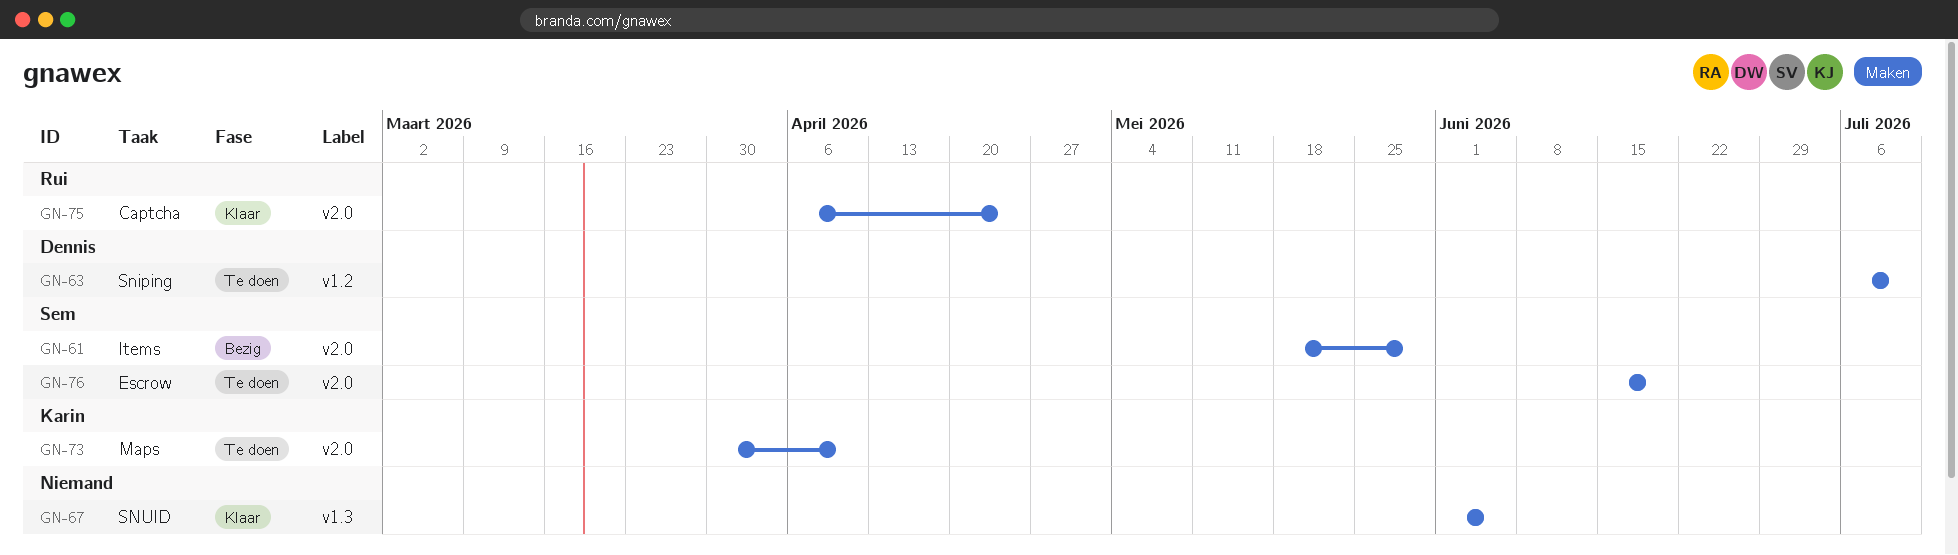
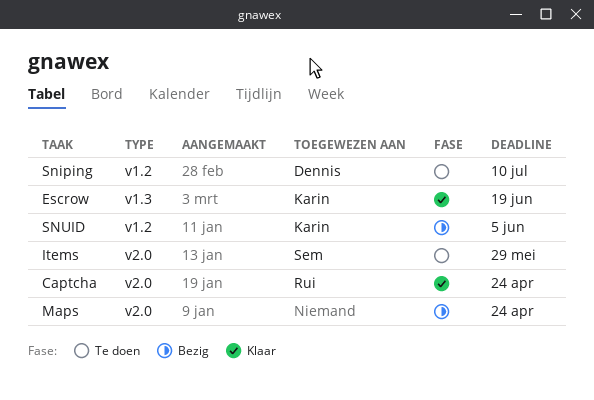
Escrow, status: Te doen -> Klaar
Escrow, owner: Sem -> Karin
Escrow, label: v2.0 -> v1.3
Items, status: Bezig -> Te doen
Maps, status: Te doen -> Bezig
Maps, owner: Karin -> none
Maps, due: Apr 10 -> Apr 24
SNUID, status: Klaar -> Bezig
SNUID, owner: none -> Karin
SNUID, label: v1.3 -> v1.2

